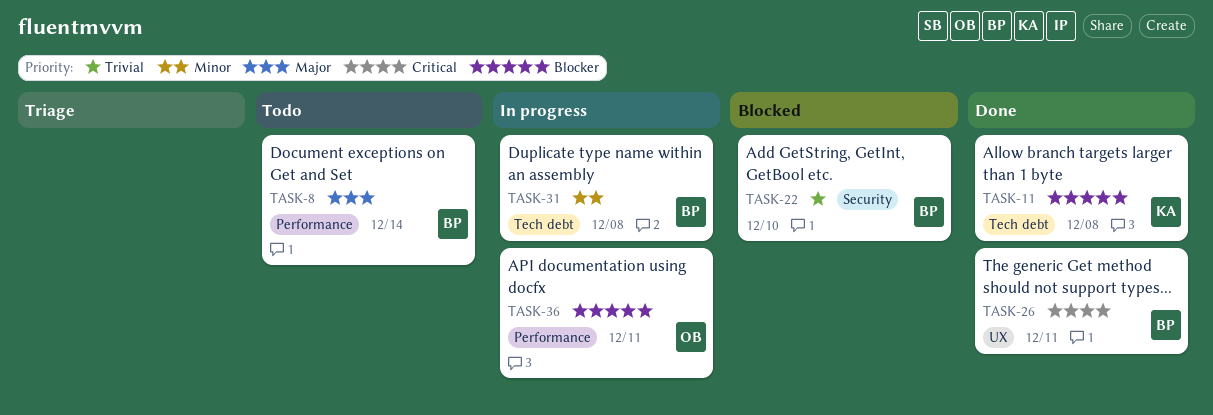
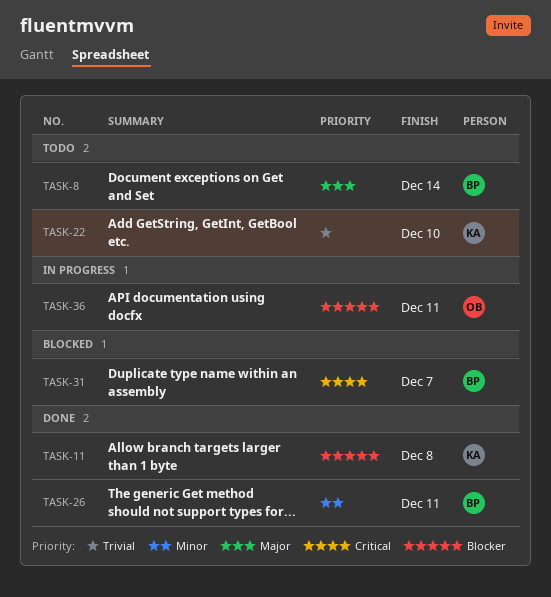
TASK-22, status: Blocked -> Todo
TASK-22, owner: BP -> KA
TASK-26, priority: Critical -> Minor
TASK-31, status: In progress -> Blocked
TASK-31, priority: Minor -> Critical
TASK-31, due: Dec 8 -> Dec 7

